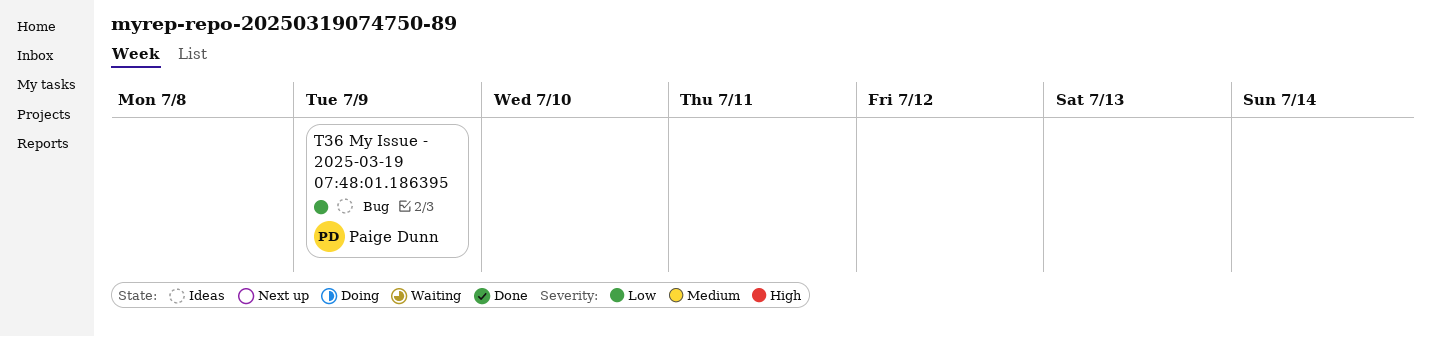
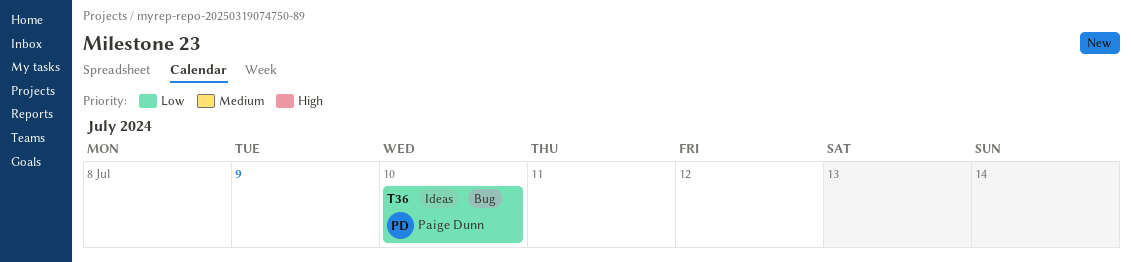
T36, due: Jul 9 -> Jul 10

